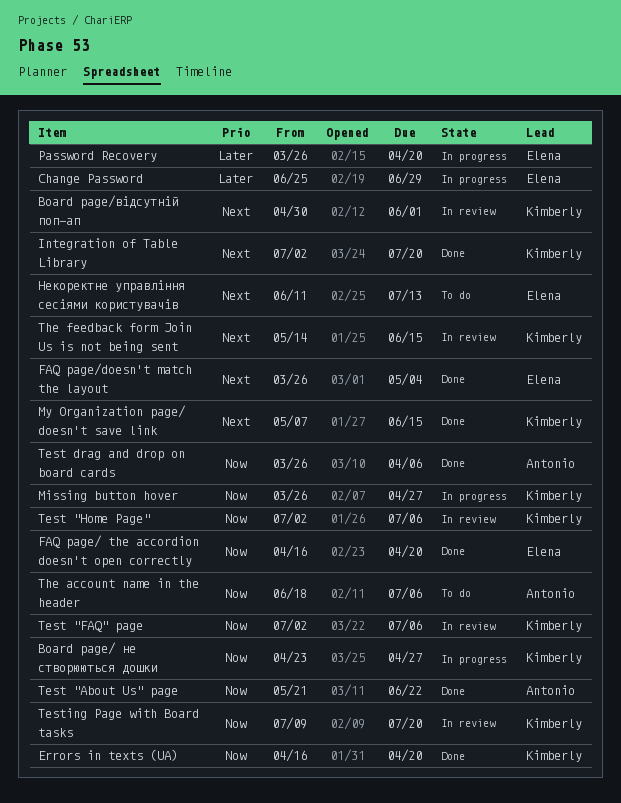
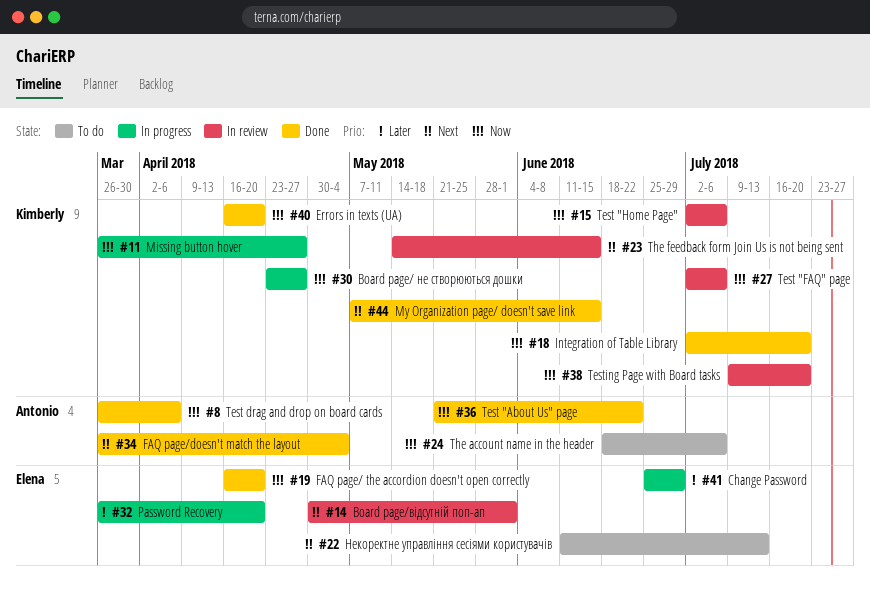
Board page/відсутній поп-ап, owner: Kimberly -> Elena
FAQ page/doesn't match the layout, owner: Elena -> Antonio
Integration of Table Library, priority: Next -> Now

